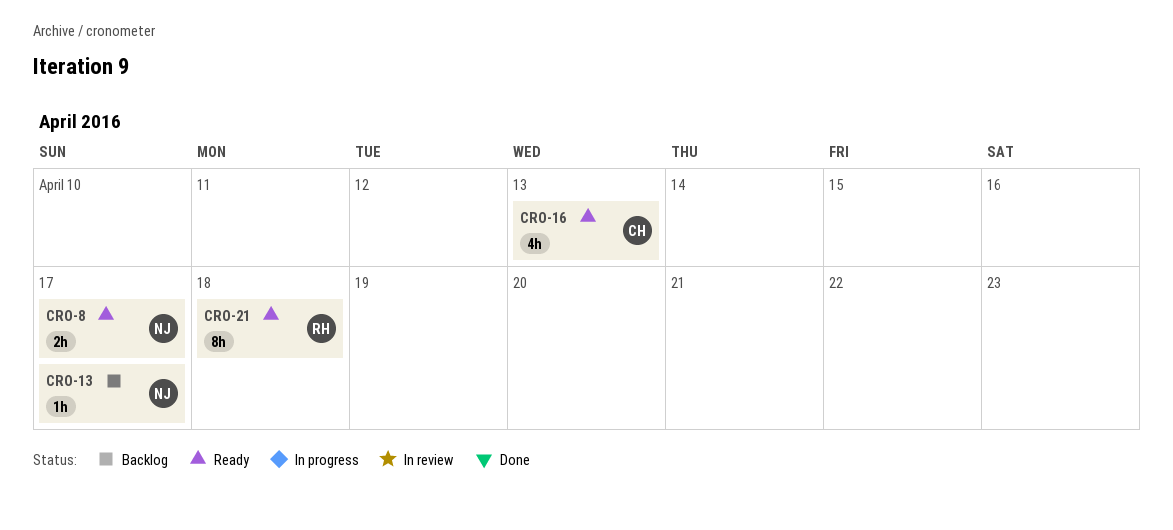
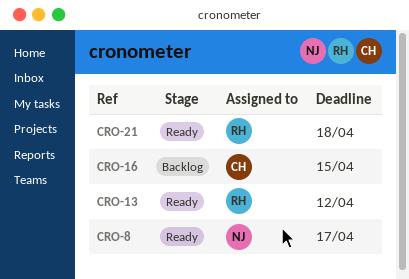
CRO-13, status: Backlog -> Ready
CRO-13, owner: NJ -> RH
CRO-13, due: Apr 17 -> Apr 12
CRO-16, status: Ready -> Backlog
CRO-16, due: Apr 13 -> Apr 15

